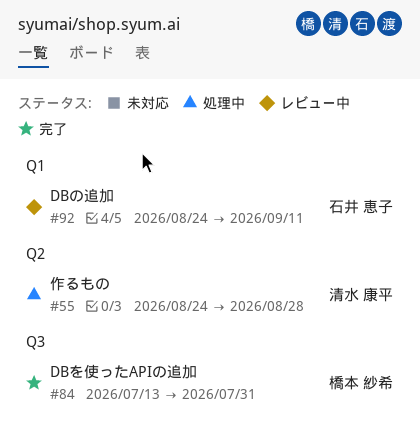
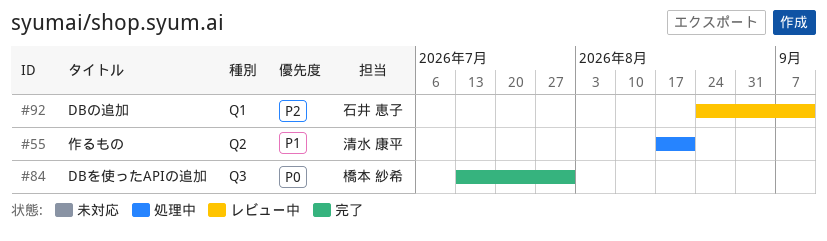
#55, start: Aug 24 -> Aug 17
#55, due: Aug 28 -> Aug 21

